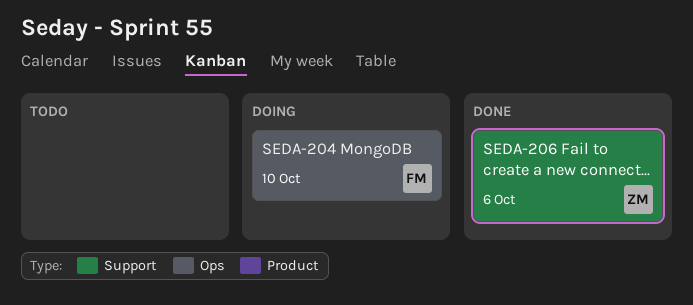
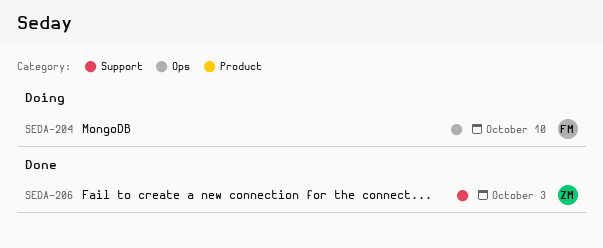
SEDA-206, due: Oct 6 -> Oct 3

